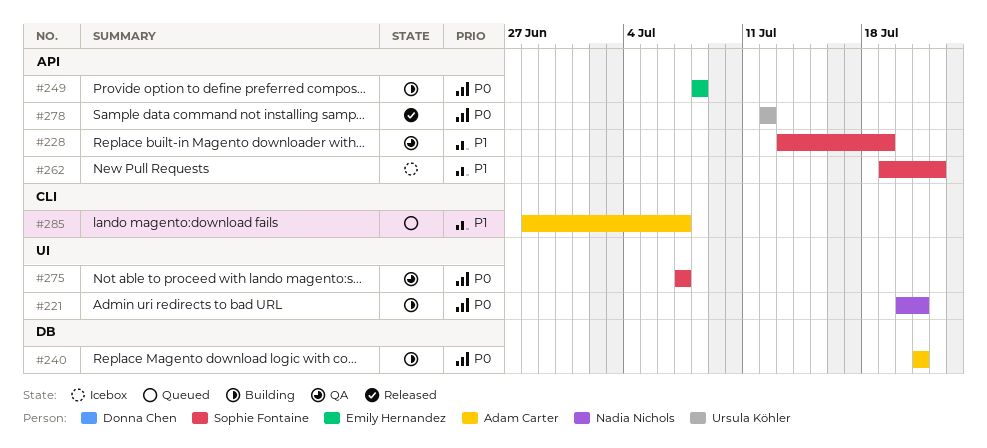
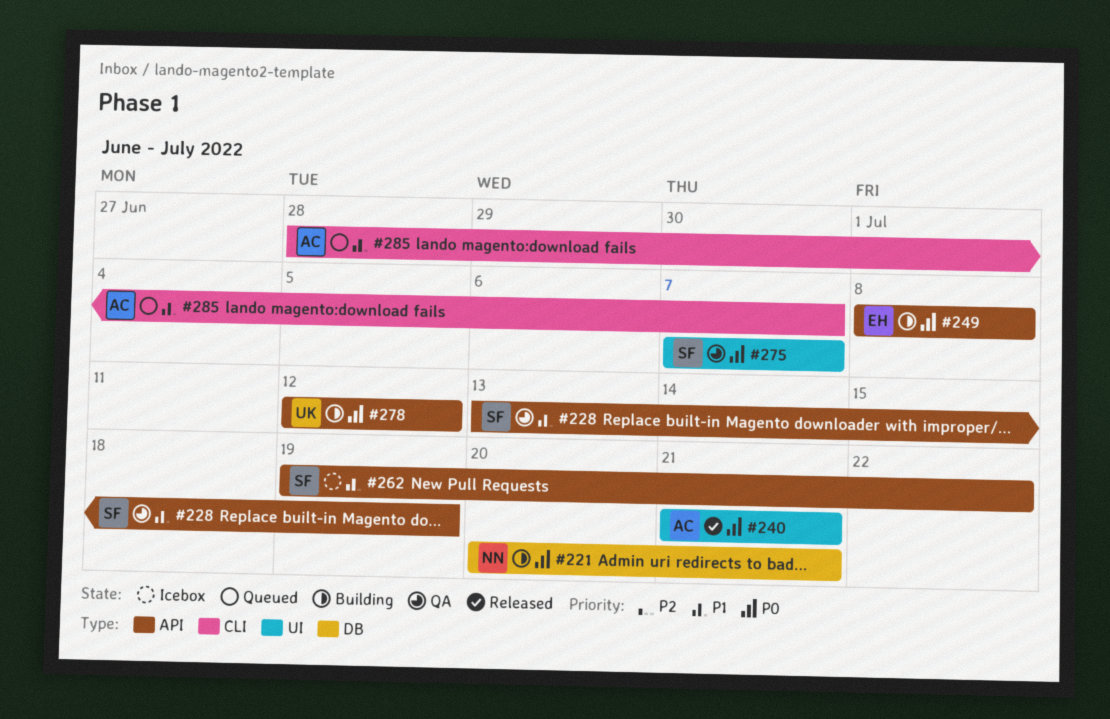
#221, label: UI -> DB
#240, status: Building -> Released
#240, label: DB -> UI
#278, status: Released -> Building

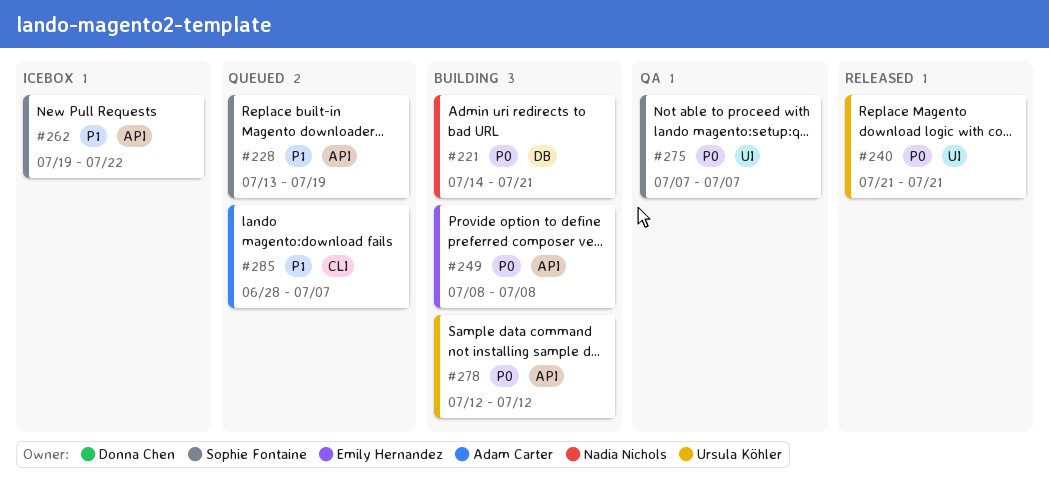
#221, start: Jul 20 -> Jul 14
#228, status: QA -> Queued
#240, owner: Adam Carter -> Ursula Köhler

